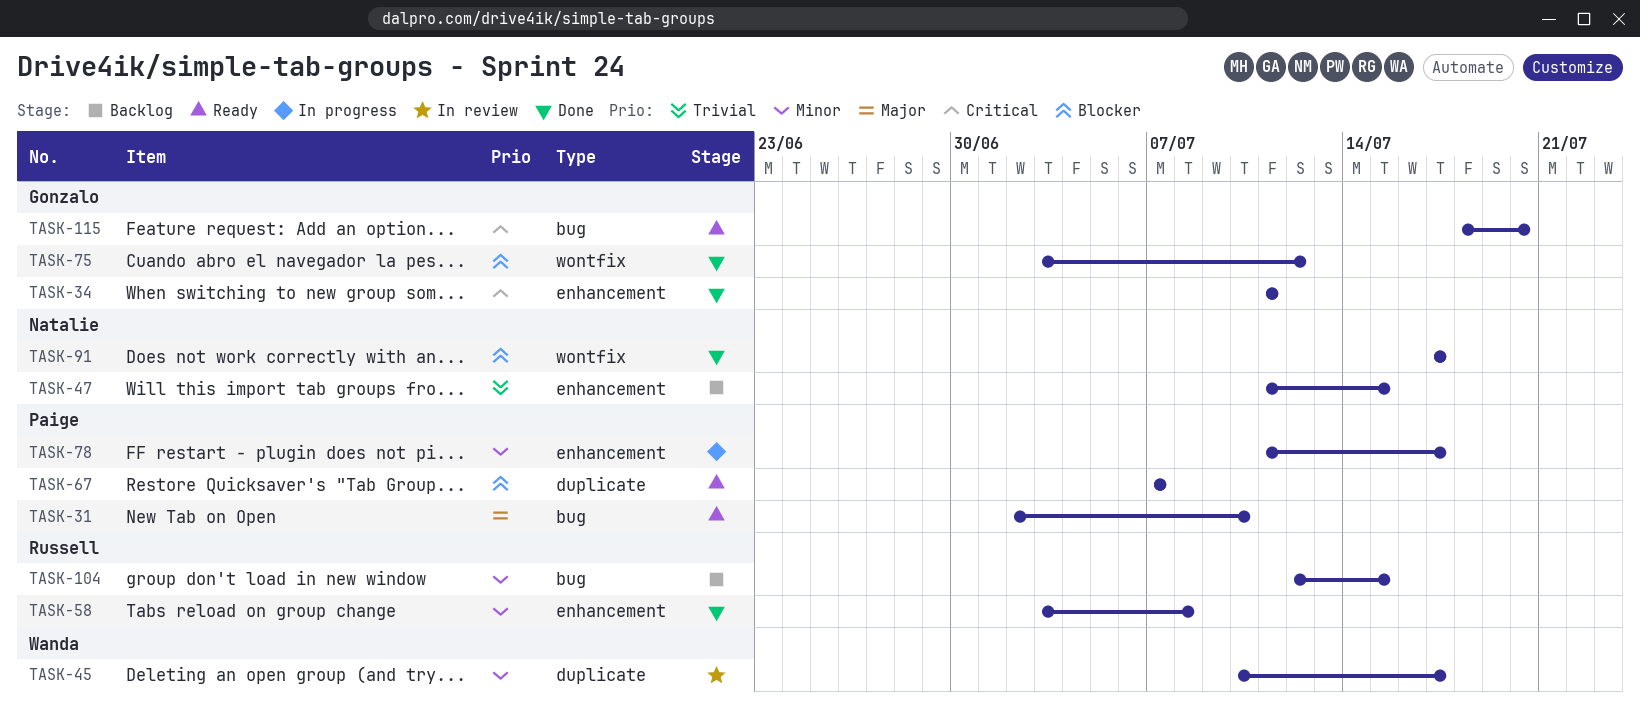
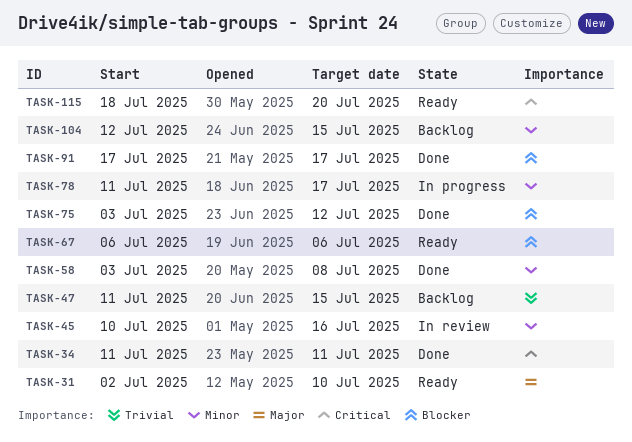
TASK-45, due: Jul 17 -> Jul 16
TASK-67, start: Jul 7 -> Jul 6
TASK-67, due: Jul 7 -> Jul 6

